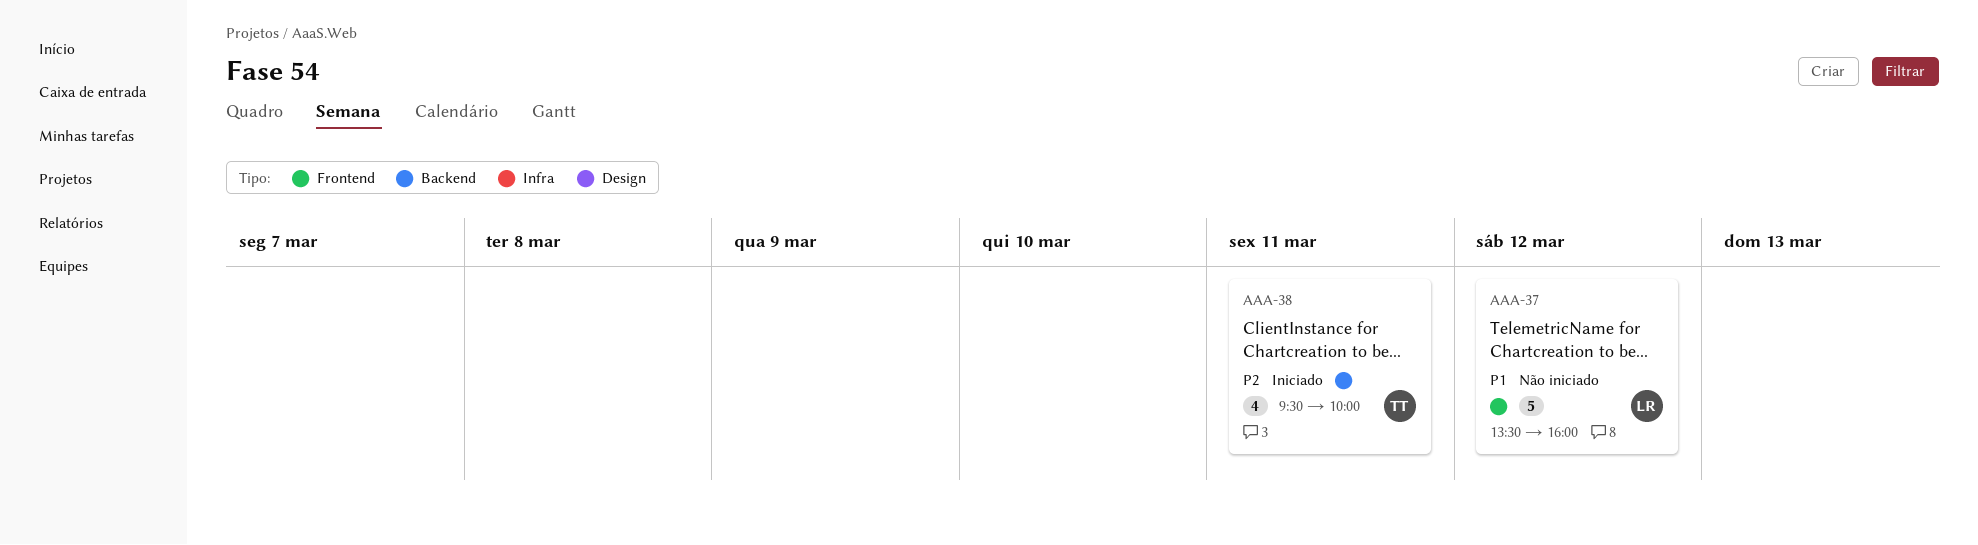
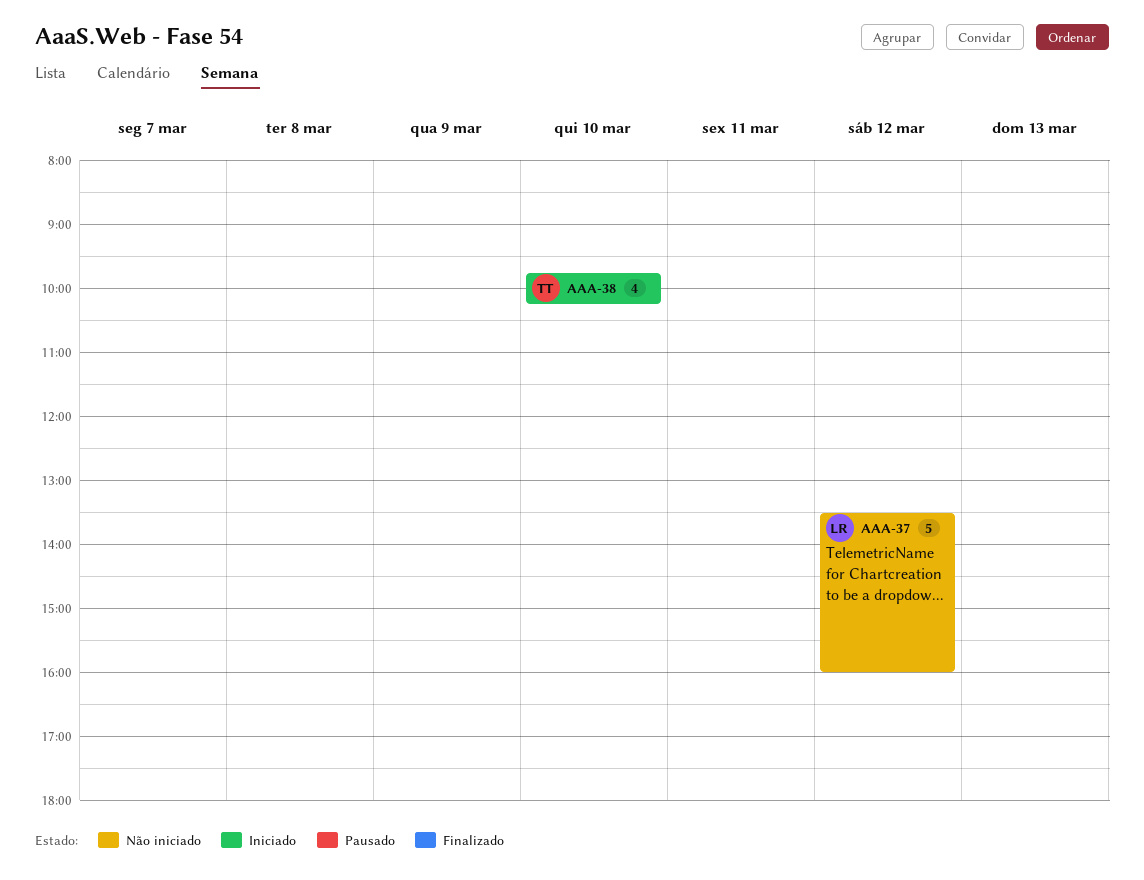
AAA-38, day: Mar 11 -> Mar 10
AAA-38, begins: 09:30 -> 09:45
AAA-38, ends: 10:00 -> 10:15

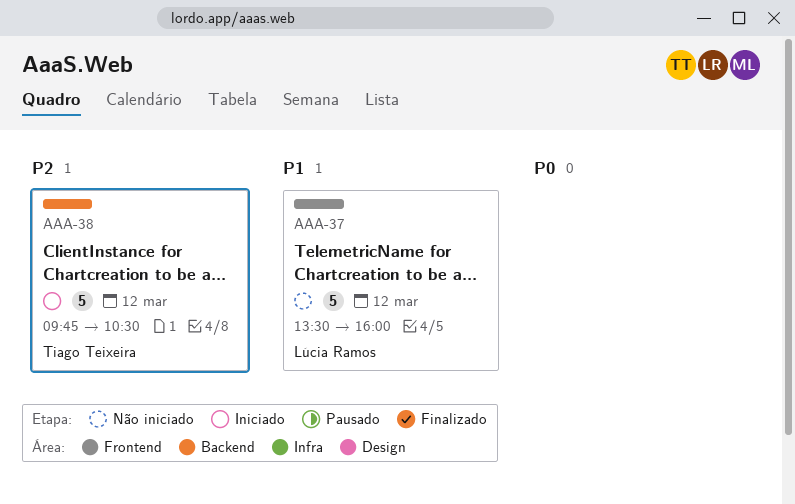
AAA-38, estimate: 4 -> 5
AAA-38, day: Mar 10 -> Mar 12
AAA-38, ends: 10:15 -> 10:30

